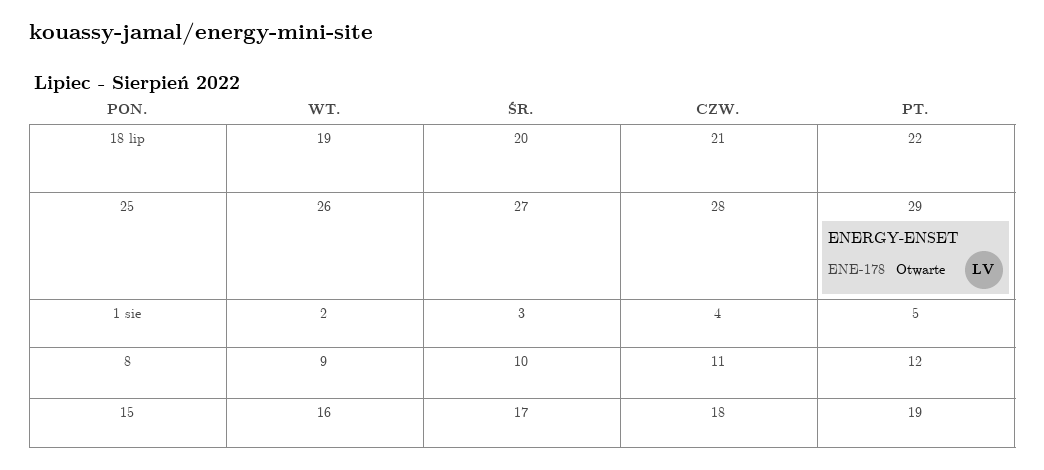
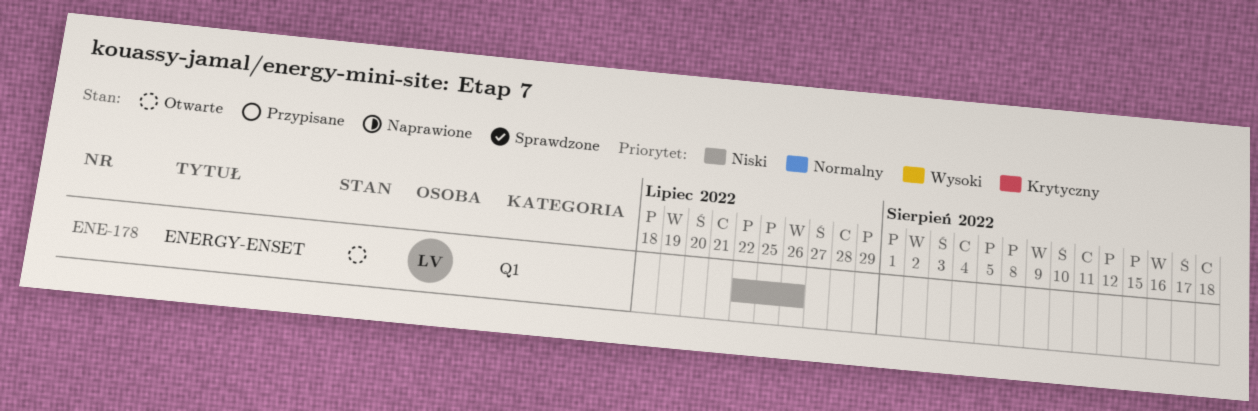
ENE-178, due: Jul 29 -> Jul 26

